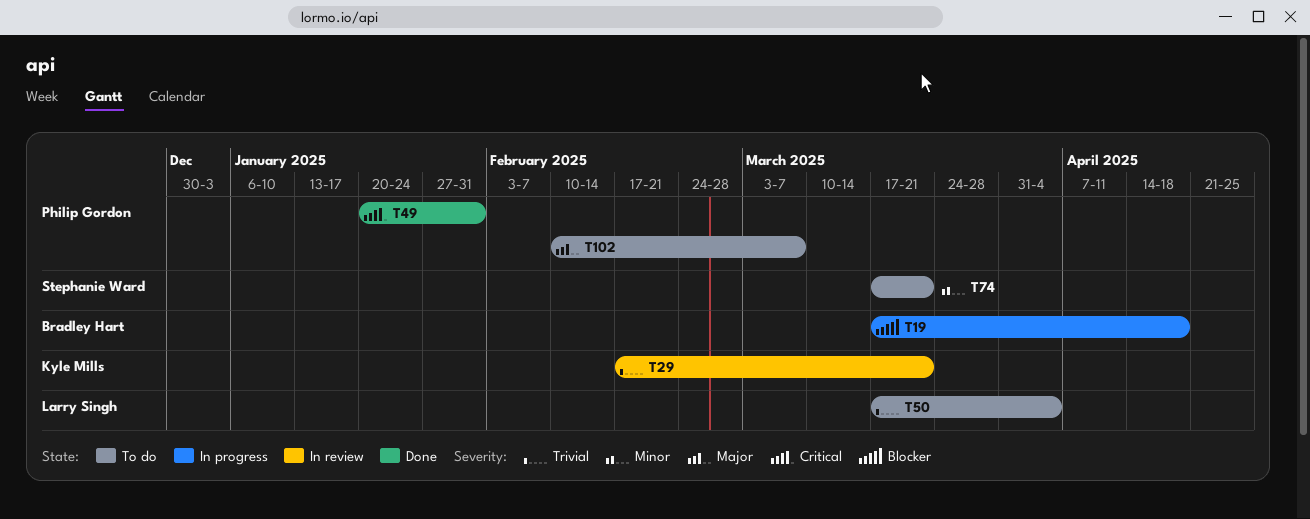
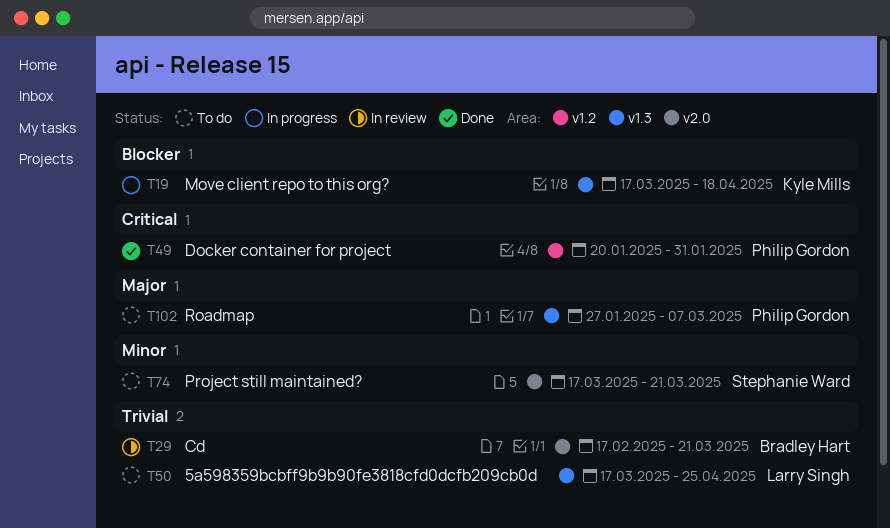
T19, owner: Bradley Hart -> Kyle Mills
T29, owner: Kyle Mills -> Bradley Hart
T50, due: Apr 4 -> Apr 25
T102, start: Feb 10 -> Jan 27

